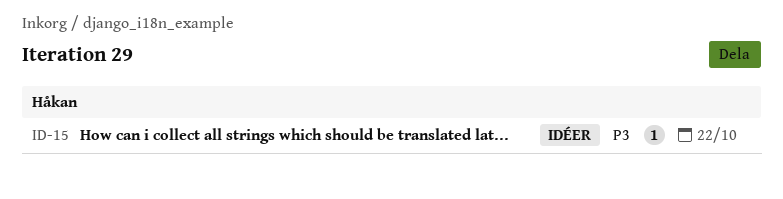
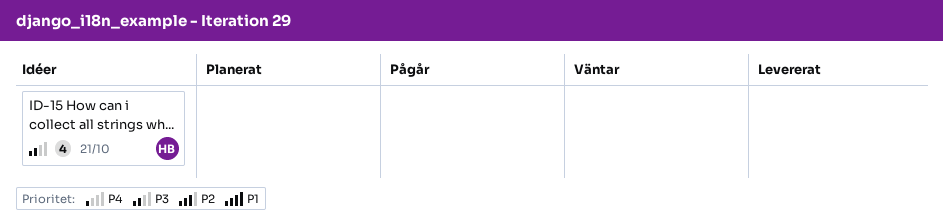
ID-15, estimate: 1 -> 4
ID-15, due: Oct 22 -> Oct 21

